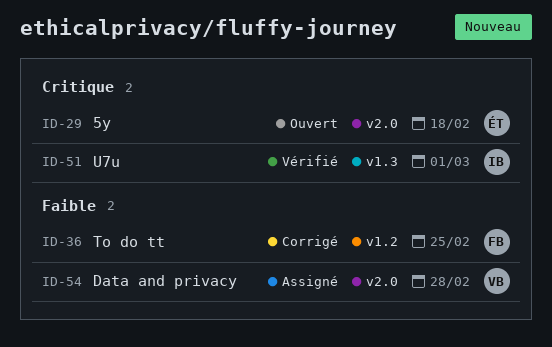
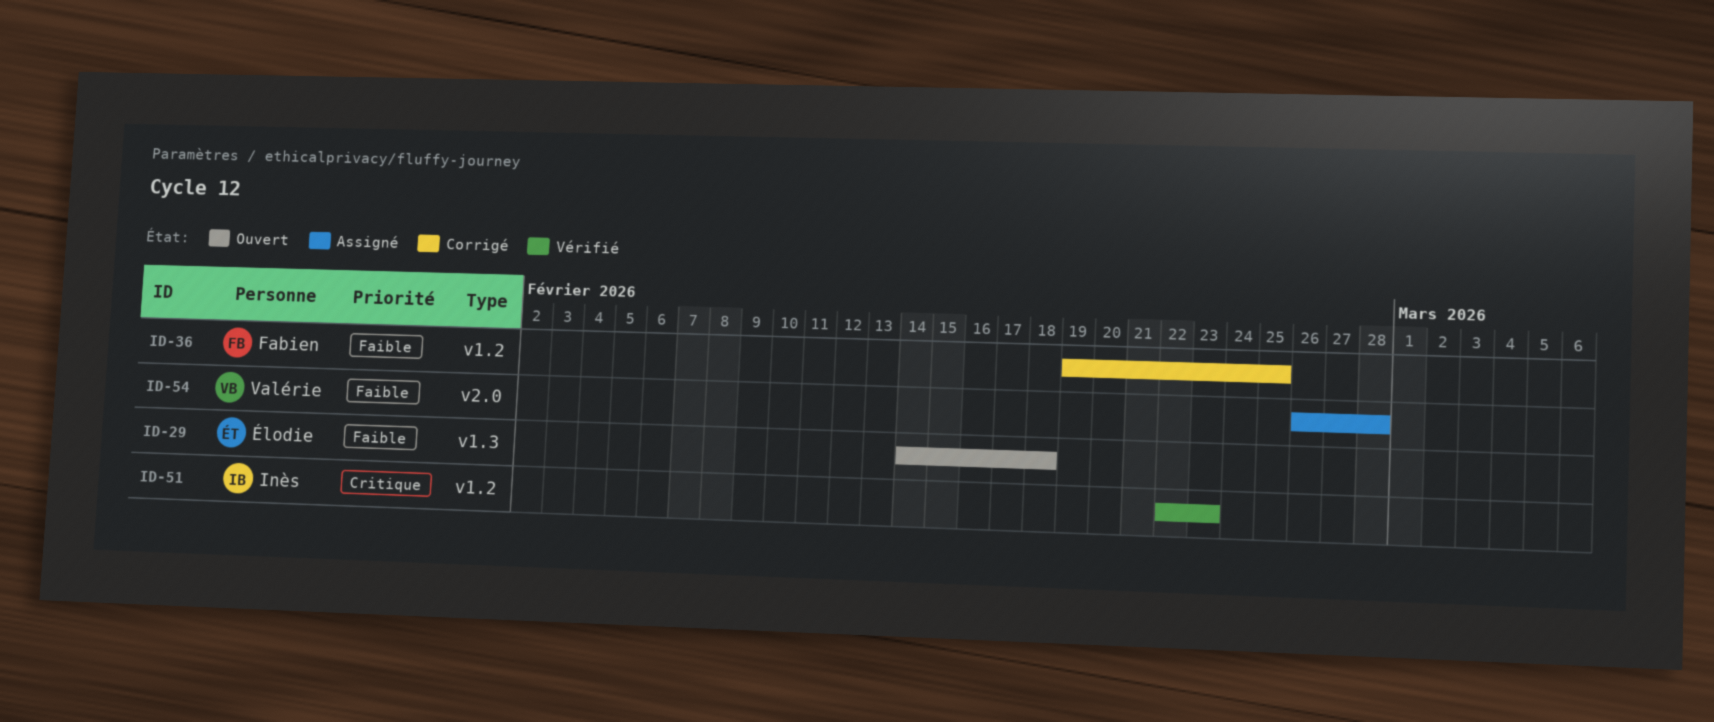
ID-29, priority: Critique -> Faible
ID-29, label: v2.0 -> v1.3
ID-51, label: v1.3 -> v1.2
ID-51, due: Mar 1 -> Feb 23

